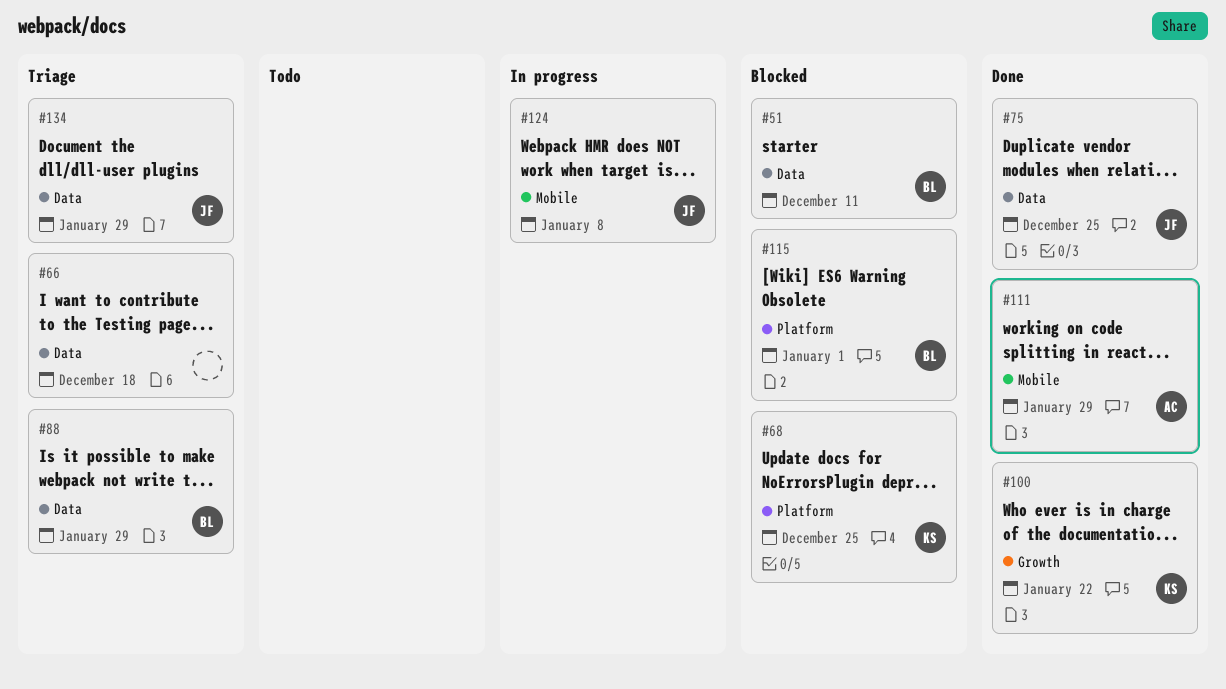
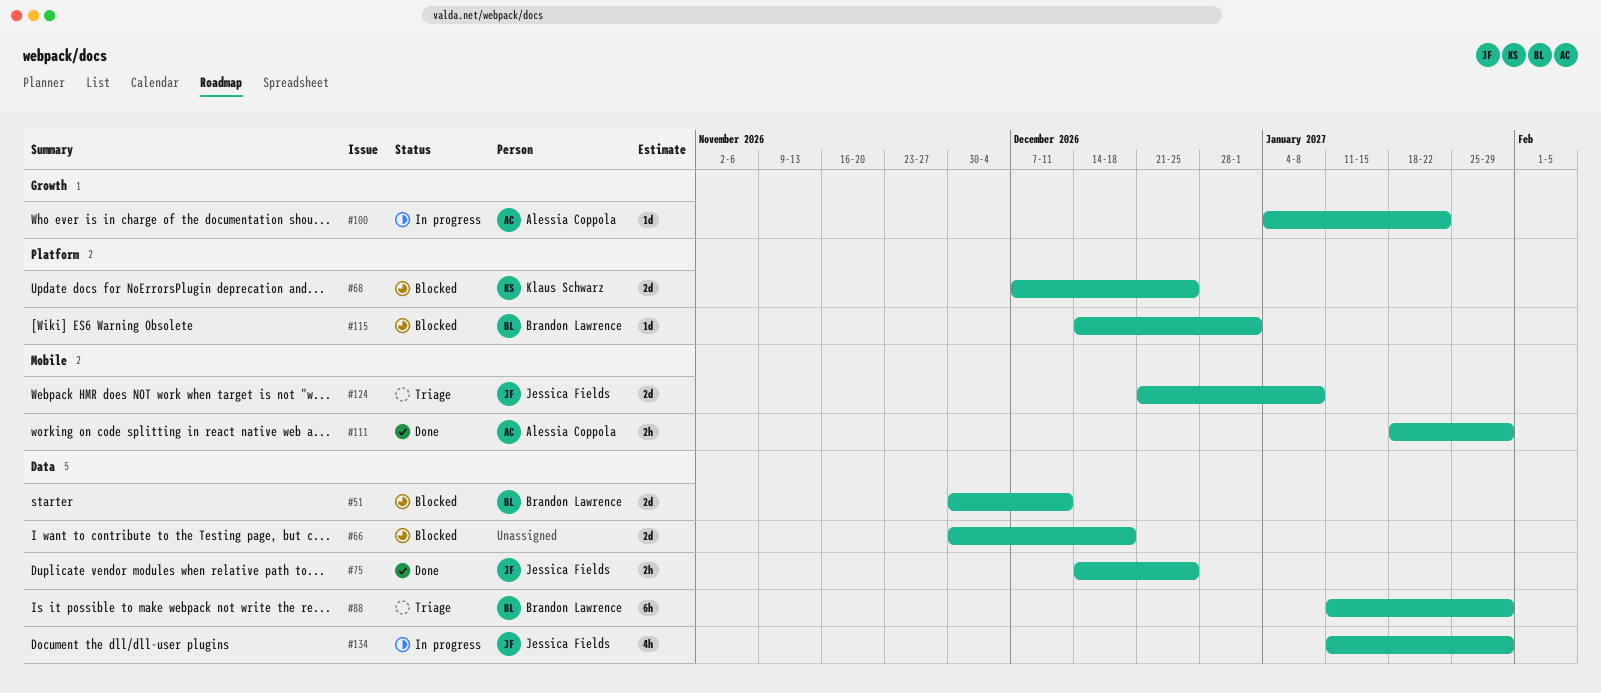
#66, status: Triage -> Blocked
#100, status: Done -> In progress
#100, owner: Klaus Schwarz -> Alessia Coppola
#124, status: In progress -> Triage
#134, status: Triage -> In progress

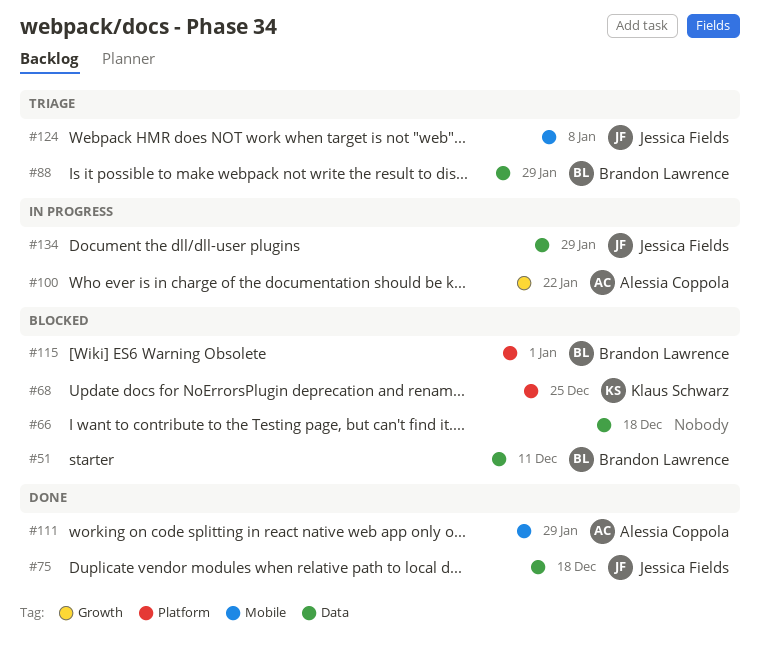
#75, due: Dec 25 -> Dec 18

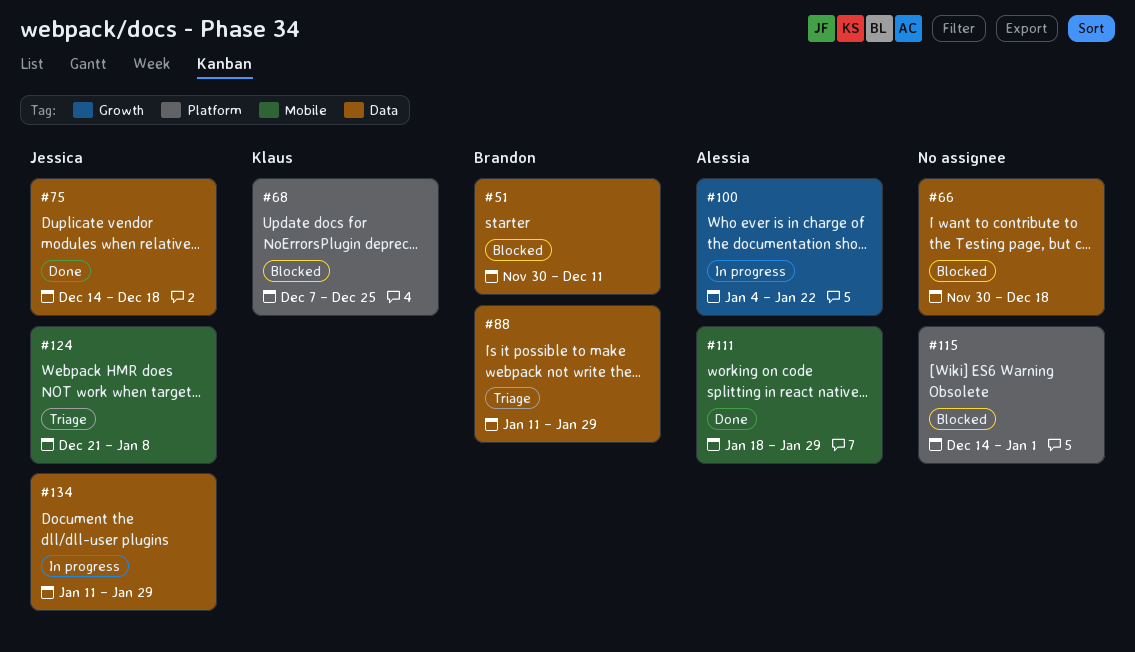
#115, owner: Brandon Lawrence -> none

